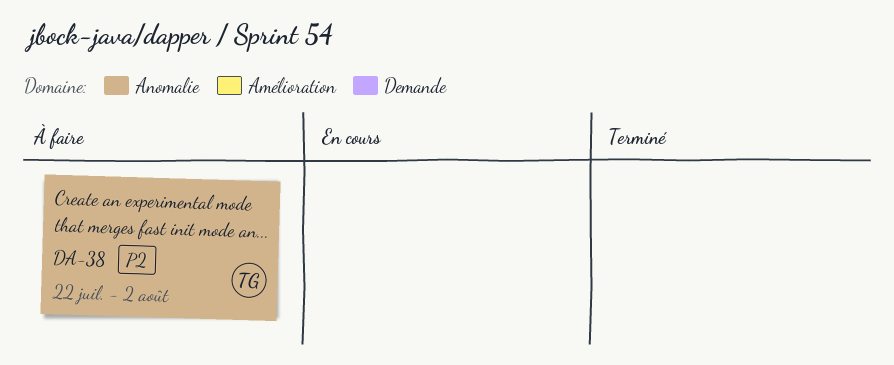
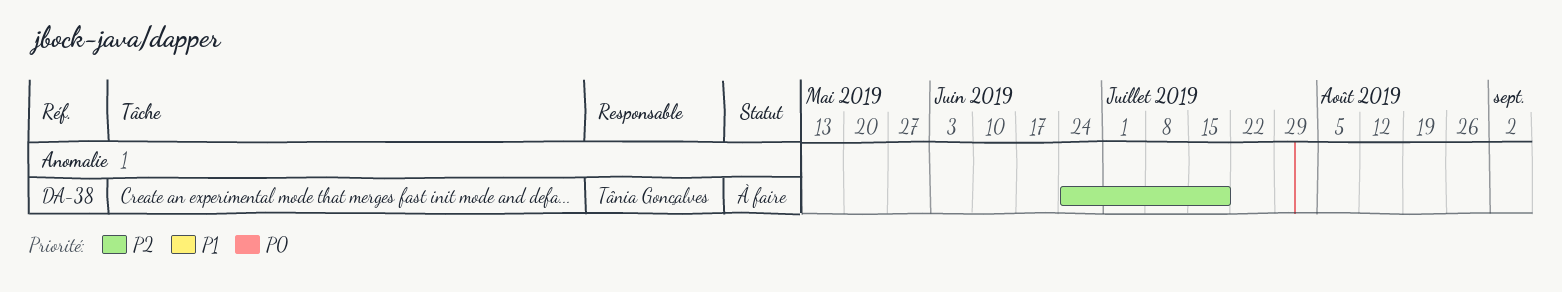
DA-38, start: Jul 22 -> Jun 24
DA-38, due: Aug 2 -> Jul 19

